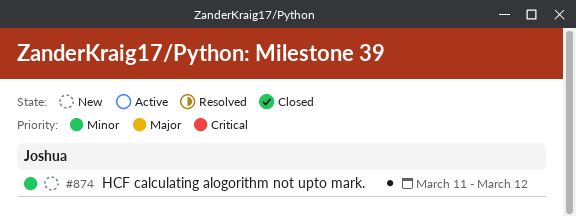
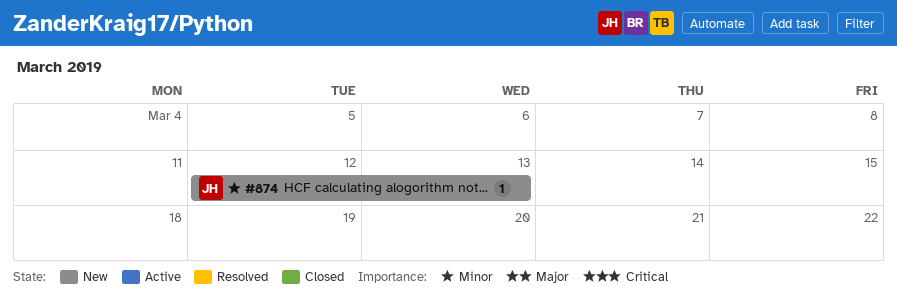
#874, start: Mar 11 -> Mar 12
#874, due: Mar 12 -> Mar 13

